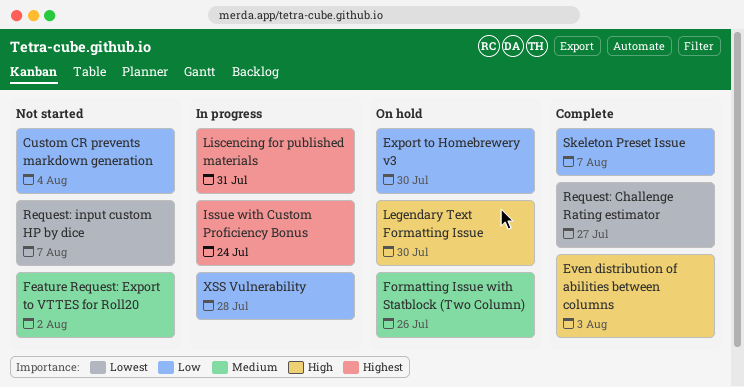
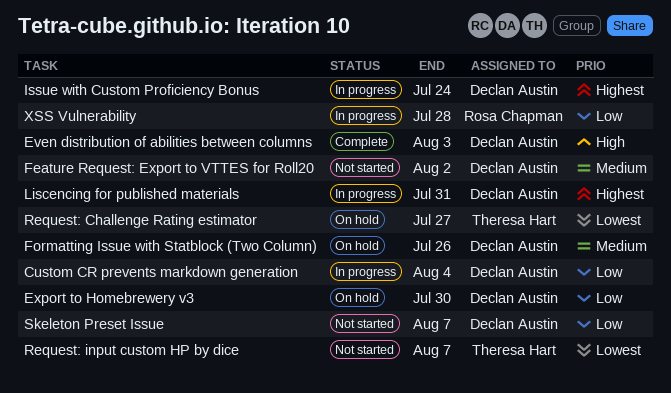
Custom CR prevents markdown generation, status: Not started -> In progress
Legendary Text Formatting Issue: present -> none
Request: Challenge Rating estimator, status: Complete -> On hold
Skeleton Preset Issue, status: Complete -> Not started

